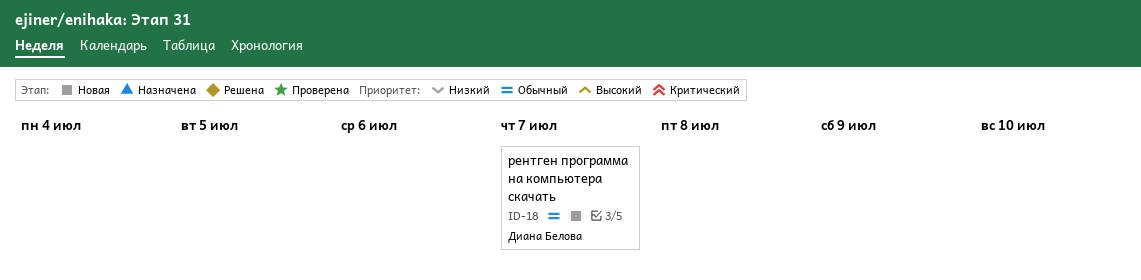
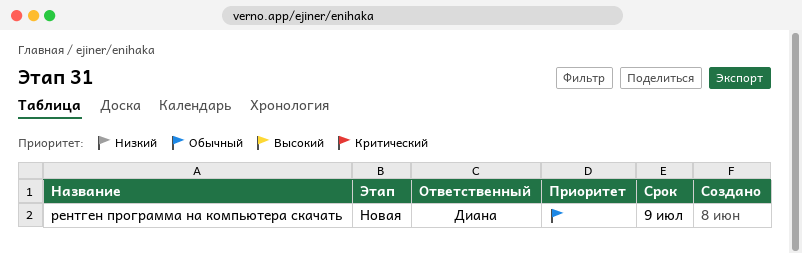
рентген программа на компьютера скачать, due: Jul 7 -> Jul 9

